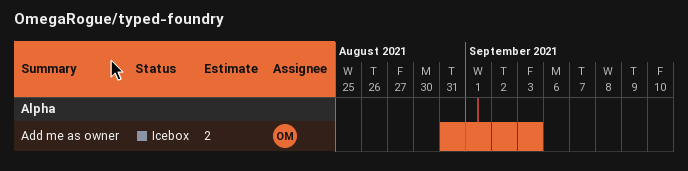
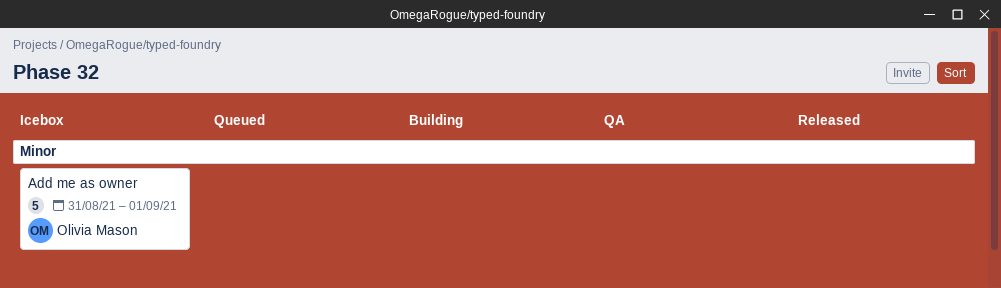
Add me as owner, estimate: 2 -> 5
Add me as owner, due: Sep 3 -> Sep 1

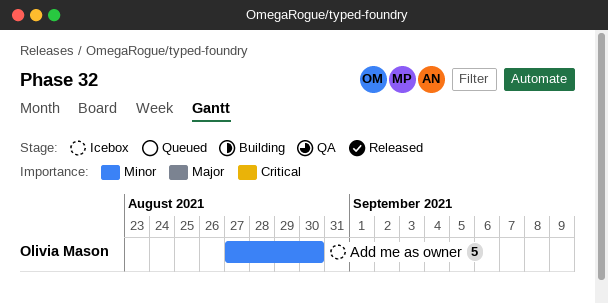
Add me as owner, start: Aug 31 -> Aug 27
Add me as owner, due: Sep 1 -> Aug 30

